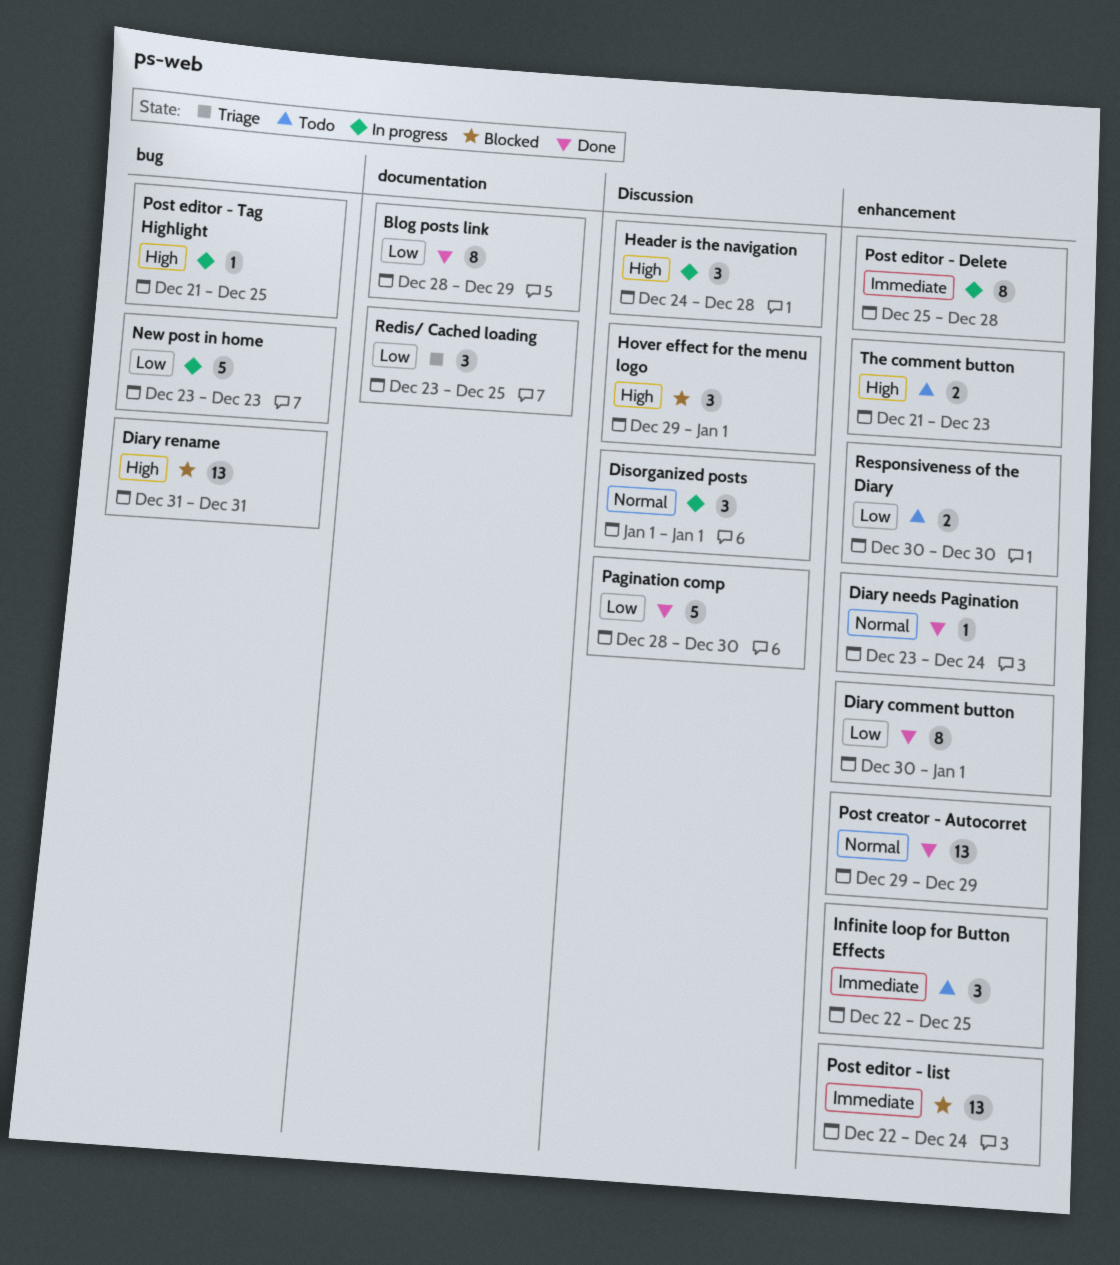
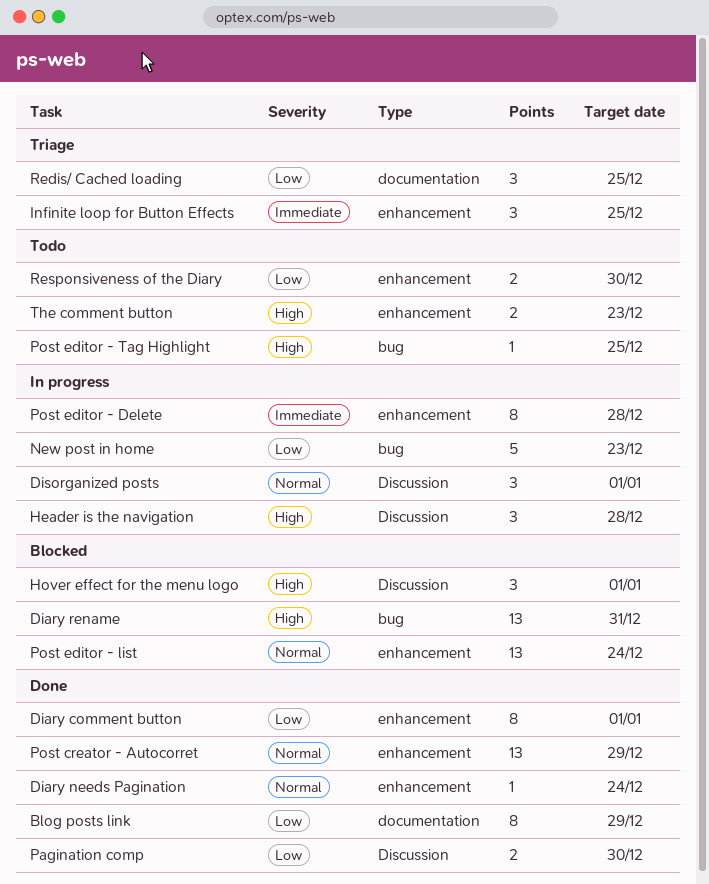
Infinite loop for Button Effects, status: Todo -> Triage
Pagination comp, estimate: 5 -> 2
Post editor - list, priority: Immediate -> Normal
Post editor - Tag Highlight, status: In progress -> Todo

